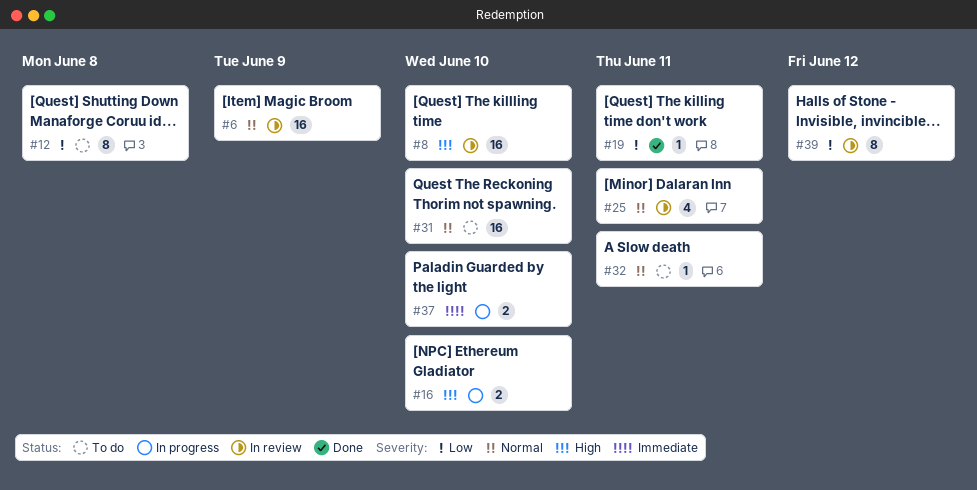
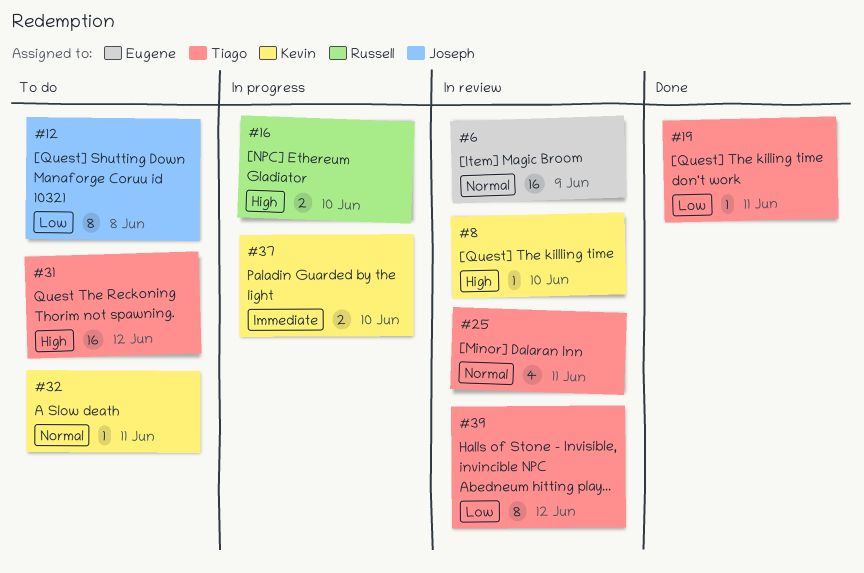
#8, estimate: 16 -> 1
#31, priority: Normal -> High
#31, due: Jun 10 -> Jun 12

